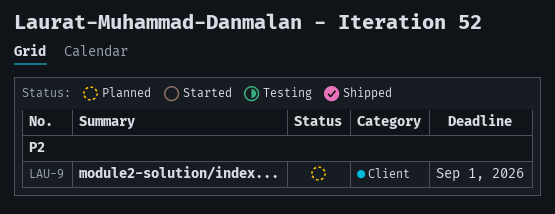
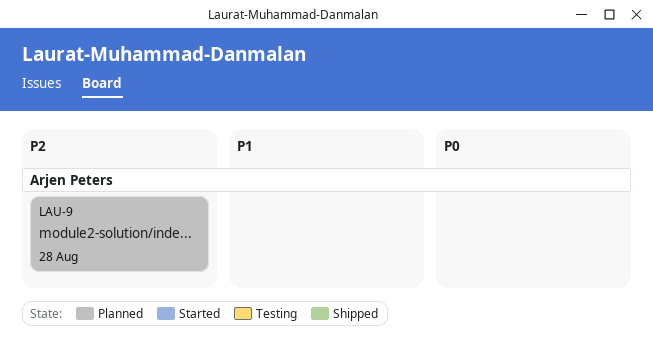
LAU-9, due: Sep 1 -> Aug 28

